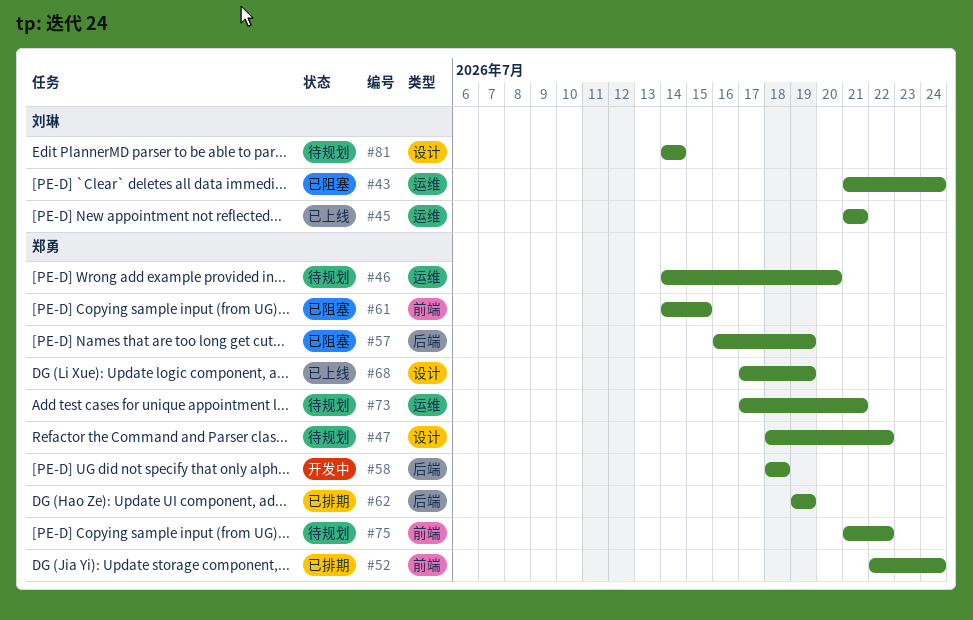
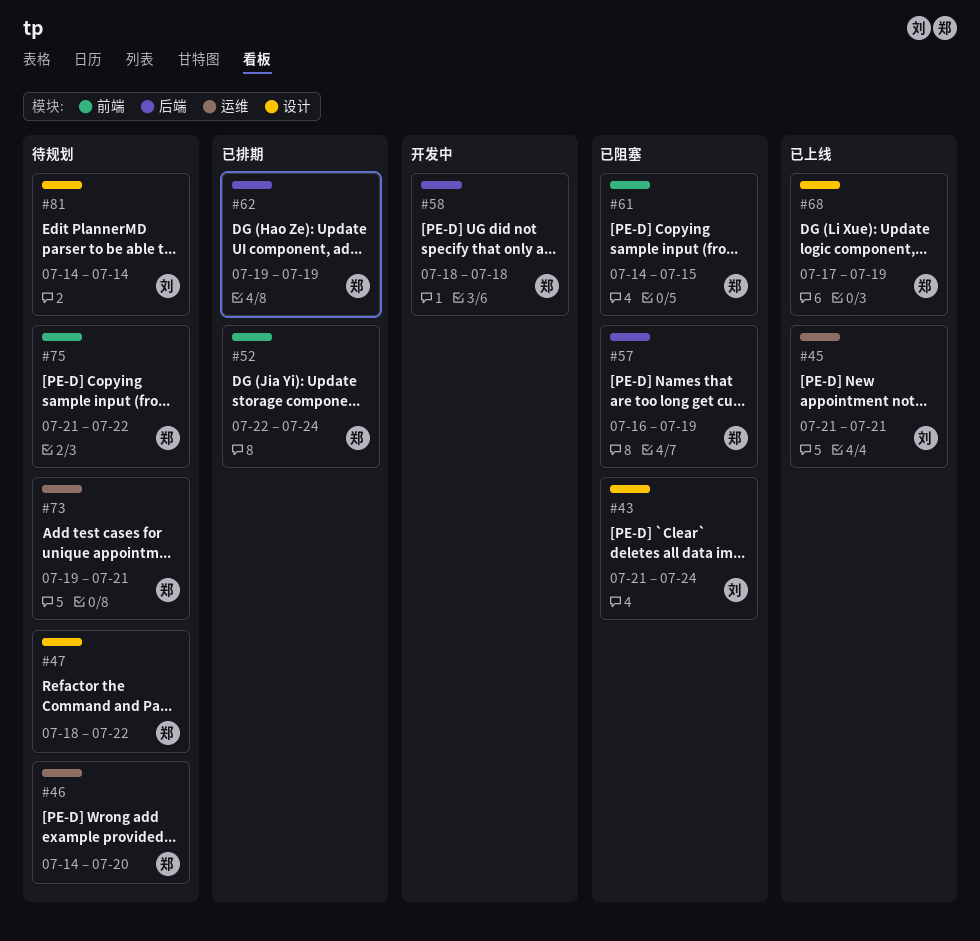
#43, label: 运维 -> 设计
#73, start: Jul 17 -> Jul 19

